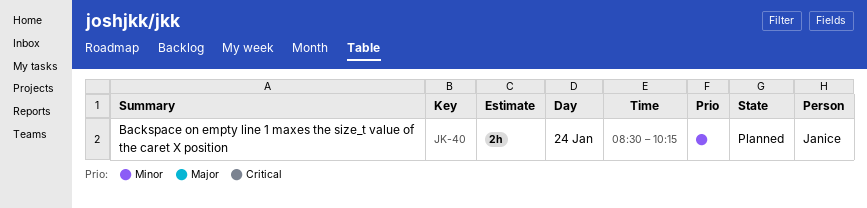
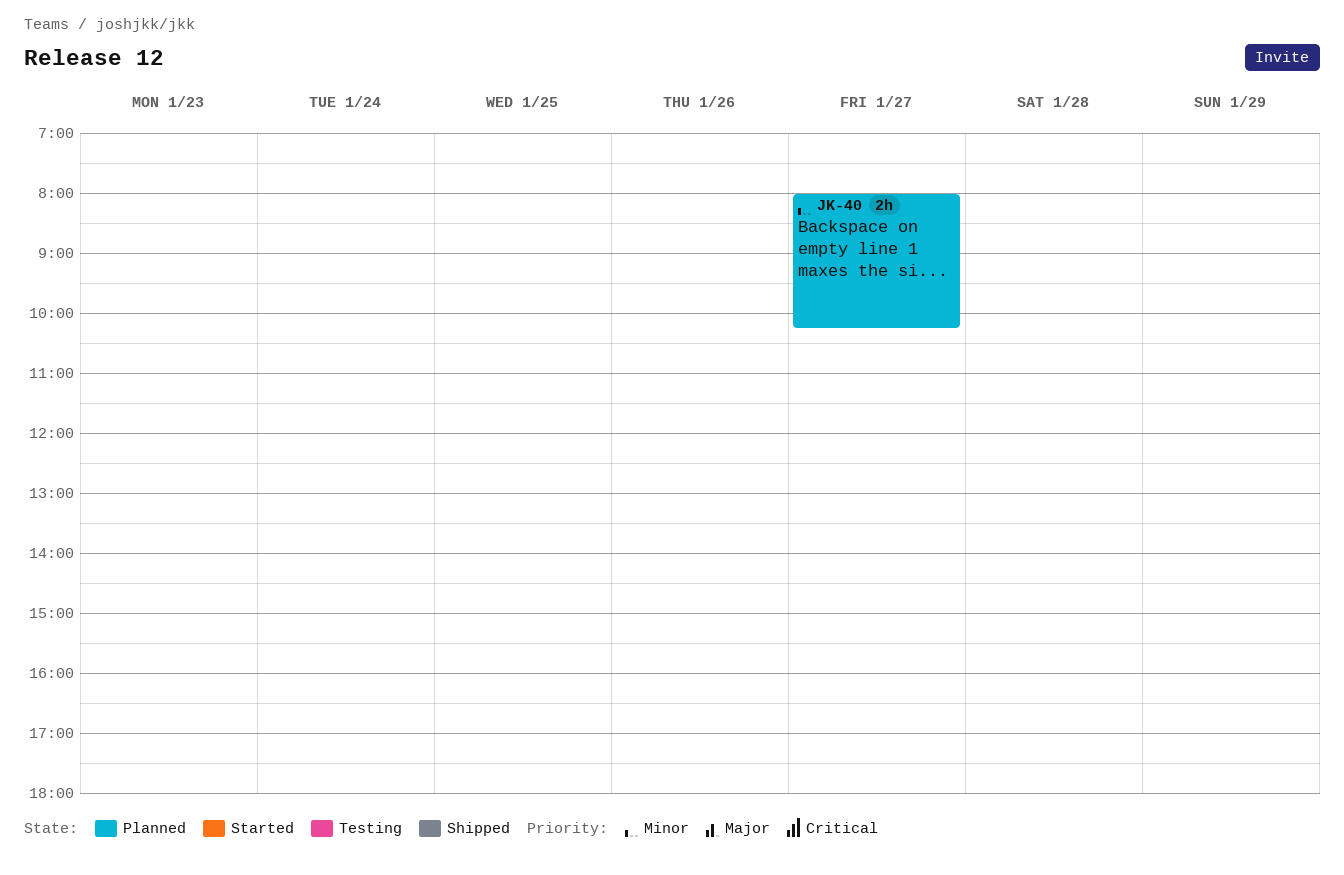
JK-40, day: Jan 24 -> Jan 27
JK-40, begins: 08:30 -> 08:00

